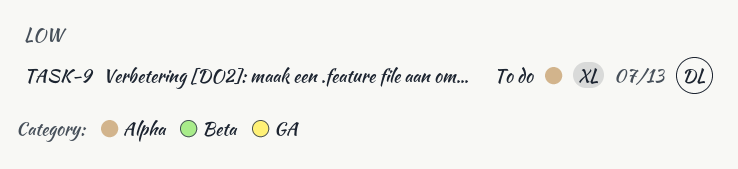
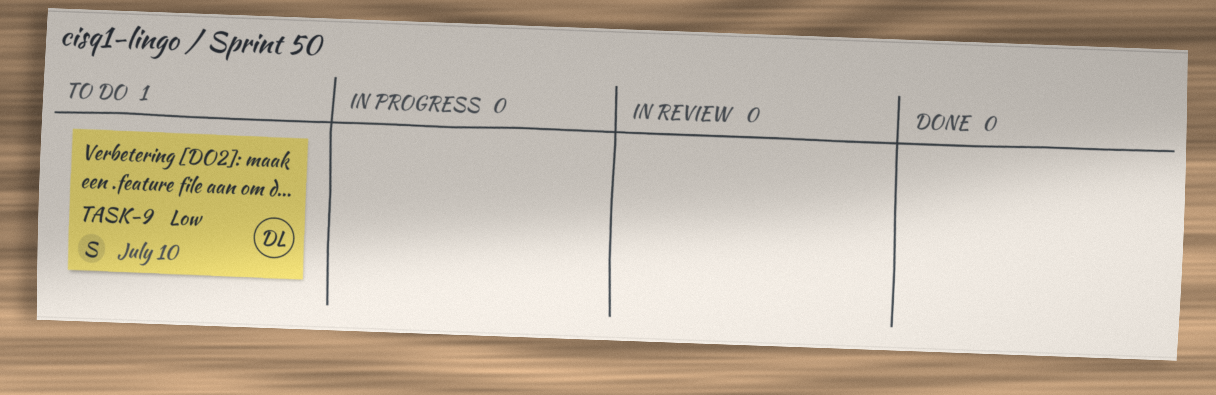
TASK-9, estimate: XL -> S
TASK-9, due: Jul 13 -> Jul 10

